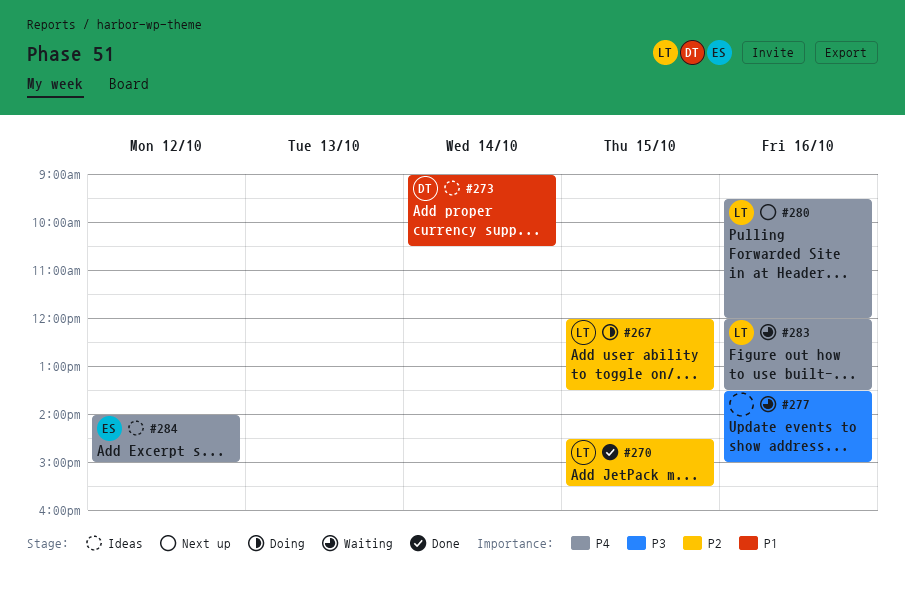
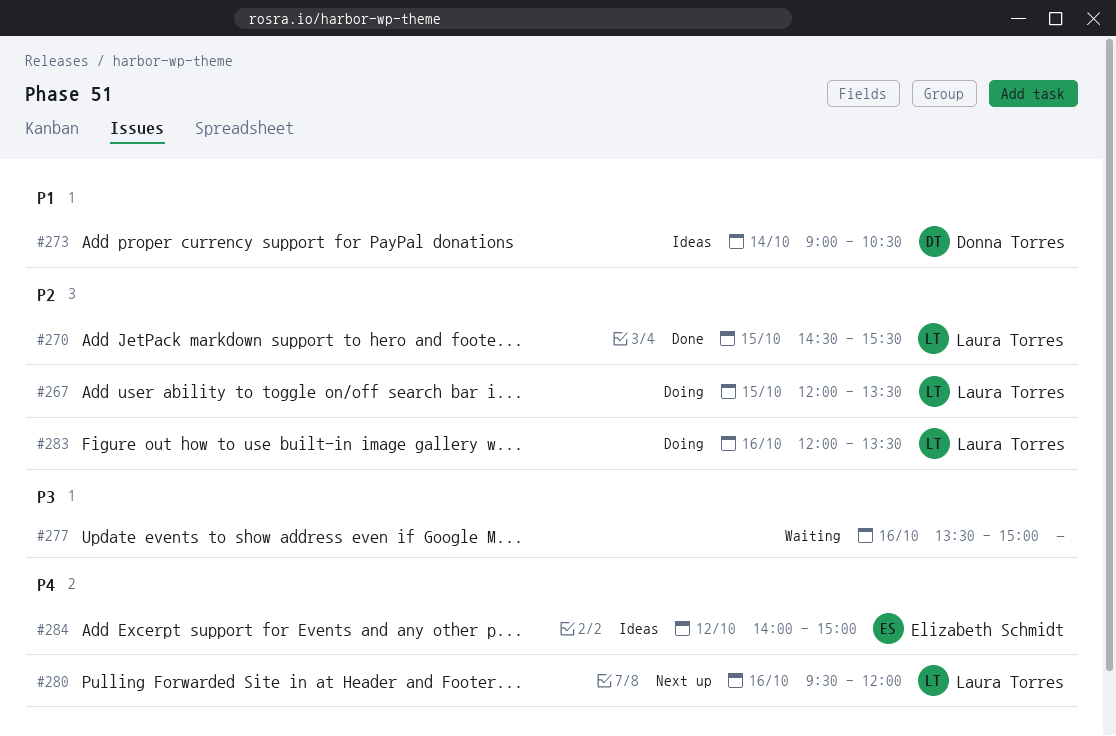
#283, status: Waiting -> Doing
#283, priority: P4 -> P2

